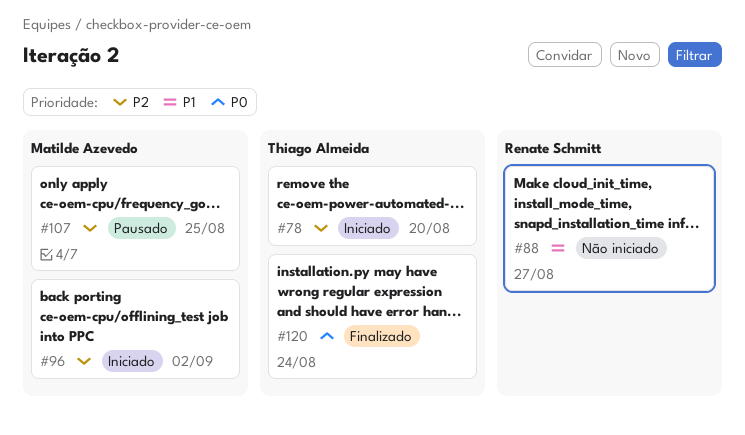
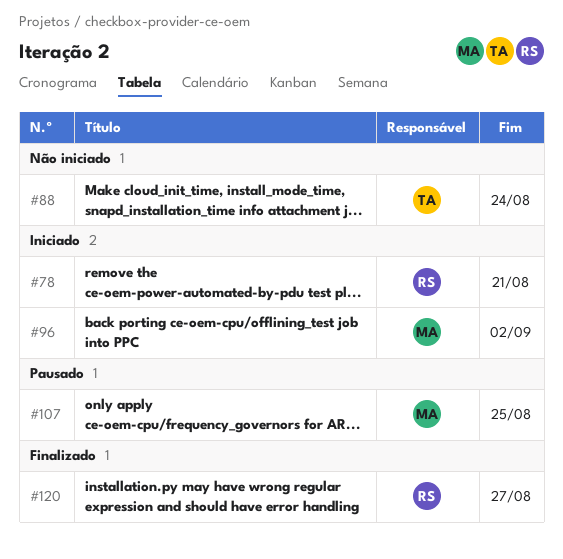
#78, owner: Thiago Almeida -> Renate Schmitt
#78, due: Aug 20 -> Aug 21
#88, owner: Renate Schmitt -> Thiago Almeida
#88, due: Aug 27 -> Aug 24
#120, owner: Thiago Almeida -> Renate Schmitt
#120, due: Aug 24 -> Aug 27

